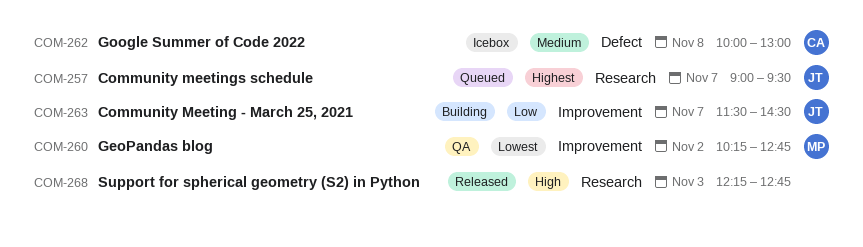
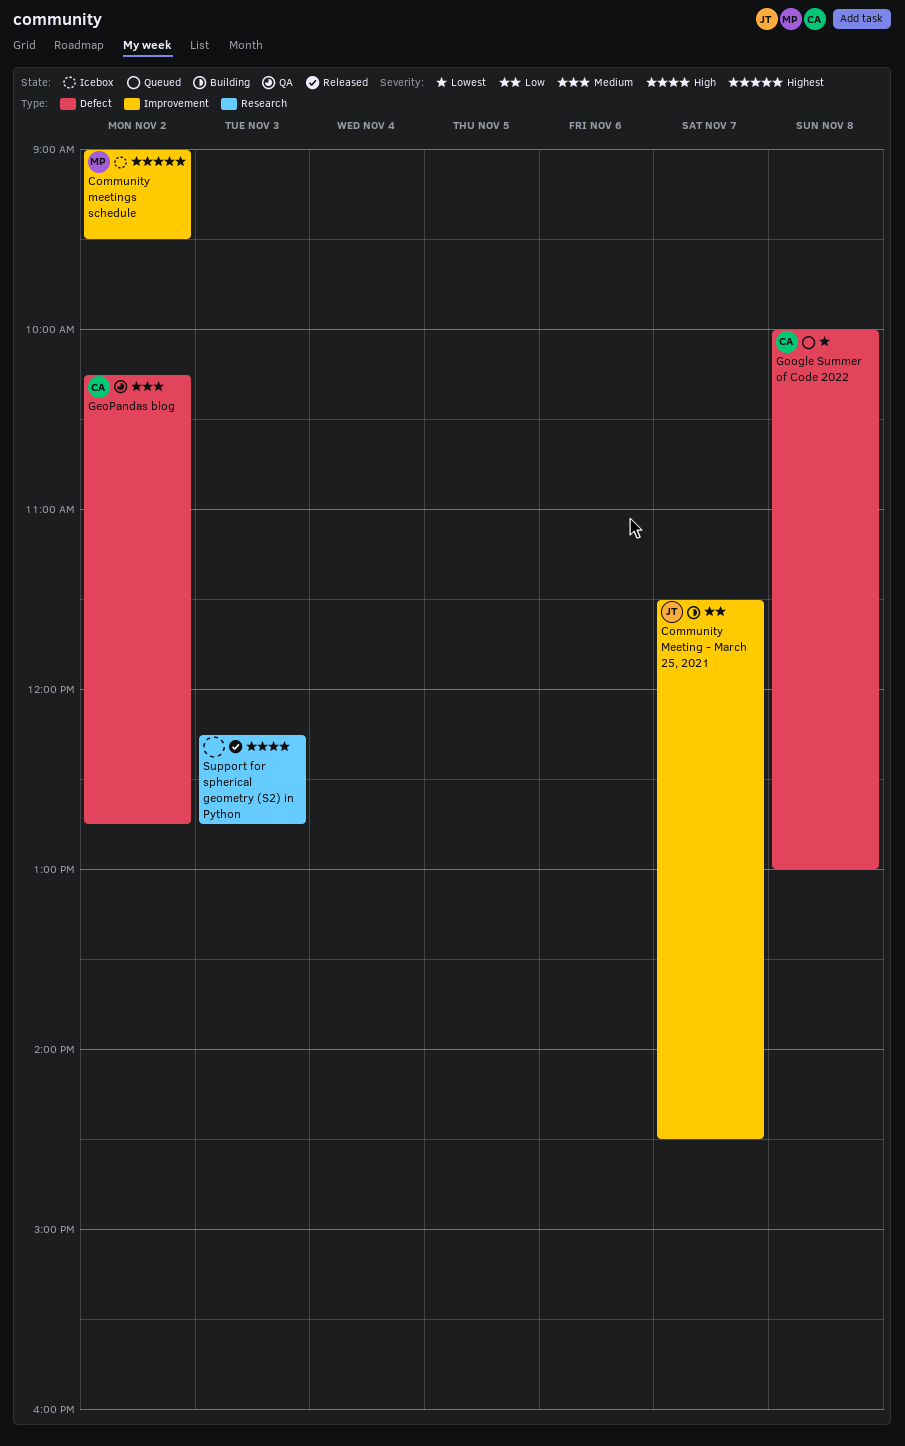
Community meetings schedule, status: Queued -> Icebox
Community meetings schedule, owner: JT -> MP
Community meetings schedule, label: Research -> Improvement
Community meetings schedule, day: Nov 7 -> Nov 2
GeoPandas blog, owner: MP -> CA
GeoPandas blog, priority: Lowest -> Medium
GeoPandas blog, label: Improvement -> Defect
Google Summer of Code 2022, status: Icebox -> Queued
Google Summer of Code 2022, priority: Medium -> Lowest

